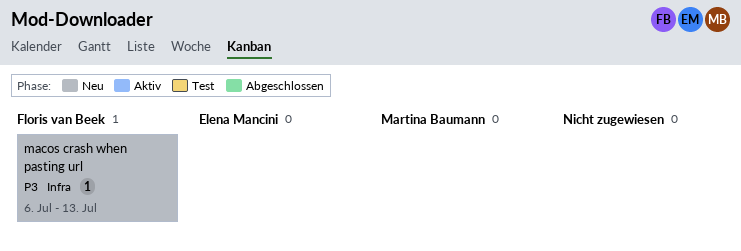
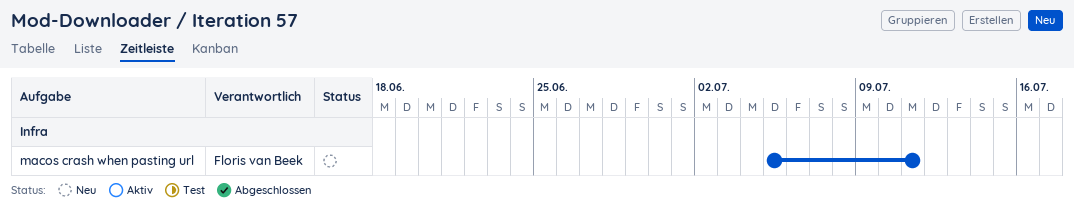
macos crash when pasting url, start: Jul 6 -> Jul 5
macos crash when pasting url, due: Jul 13 -> Jul 11

